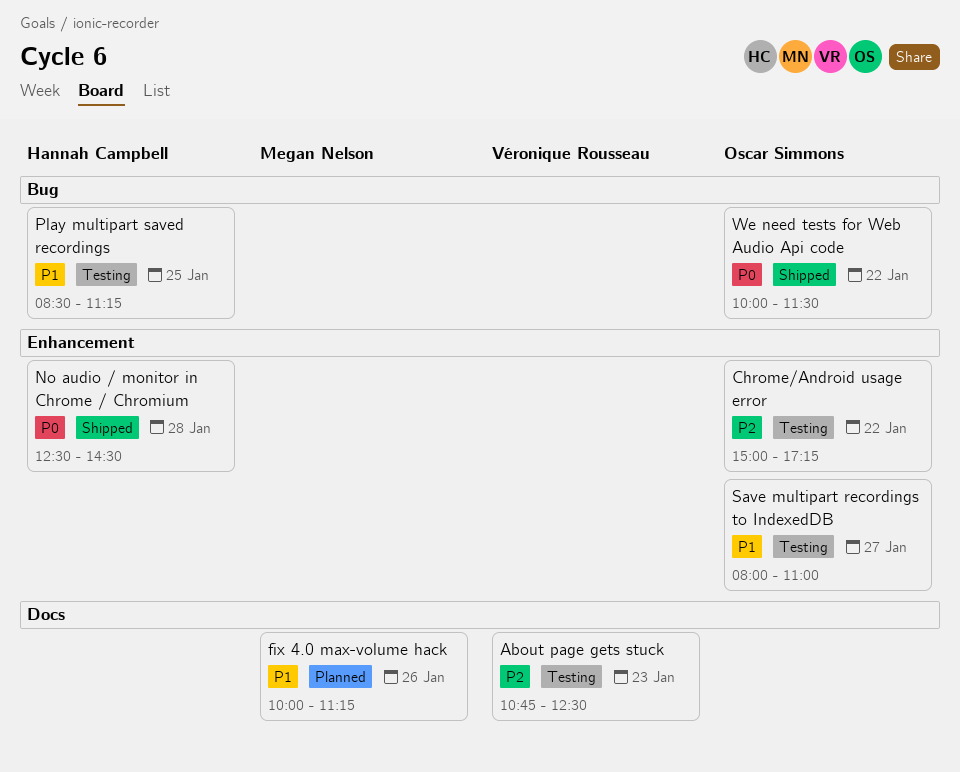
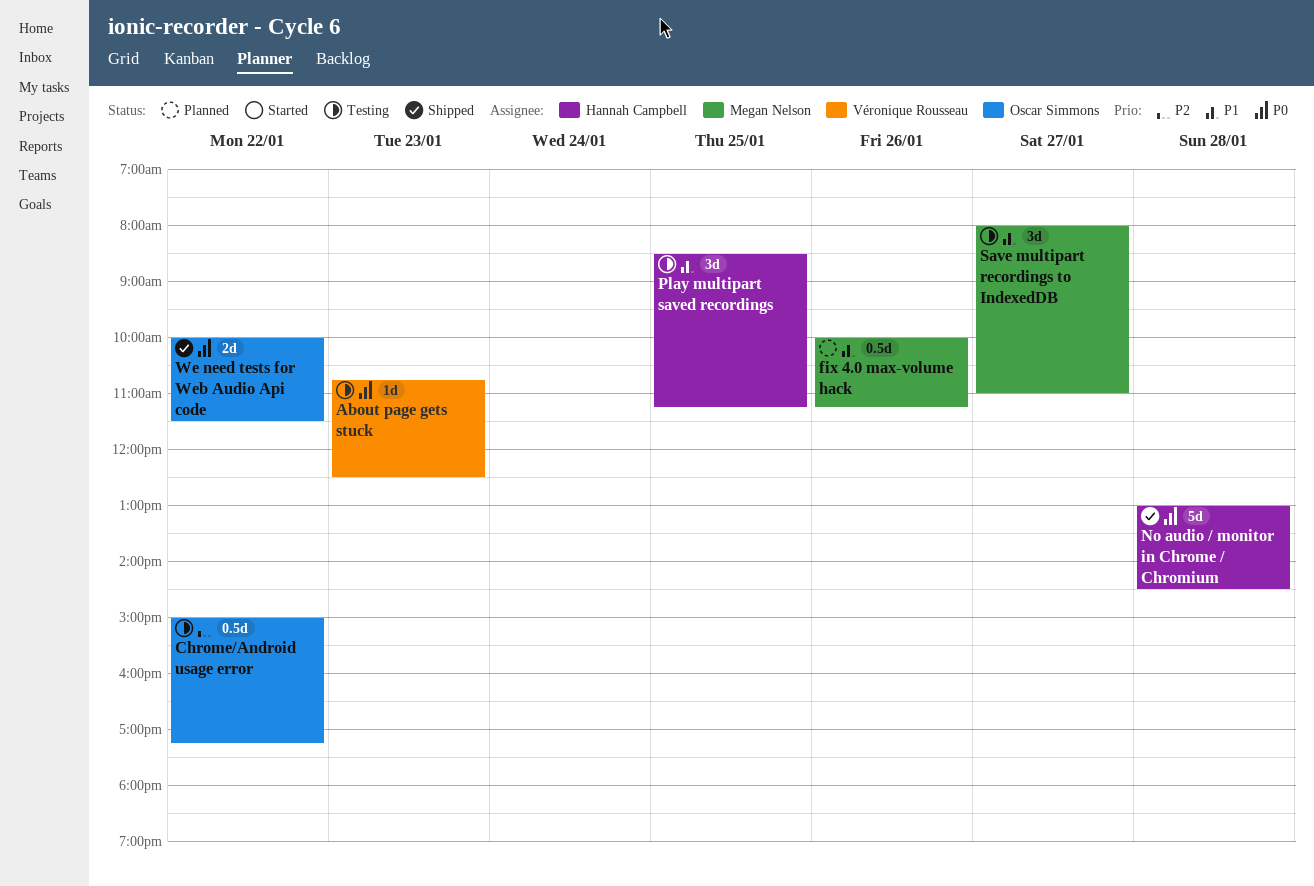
About page gets stuck, priority: P2 -> P0
No audio / monitor in Chrome / Chromium, begins: 12:30 -> 13:00
Save multipart recordings to IndexedDB, owner: Oscar Simmons -> Megan Nelson

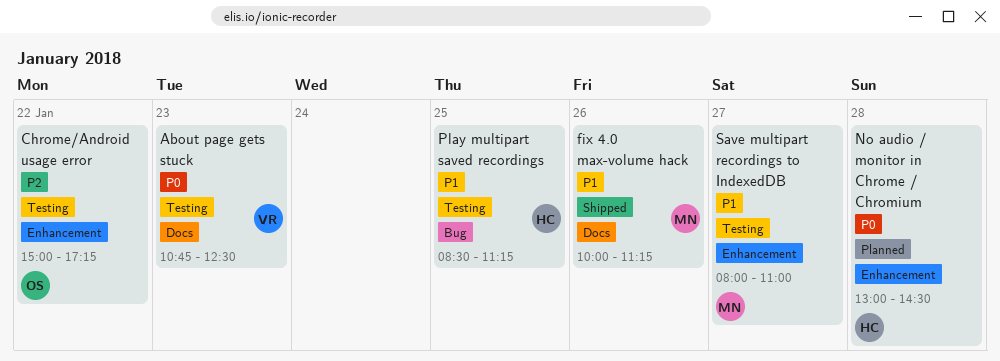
fix 4.0 max-volume hack, status: Planned -> Shipped
No audio / monitor in Chrome / Chromium, status: Shipped -> Planned
We need tests for Web Audio Api code: present -> none

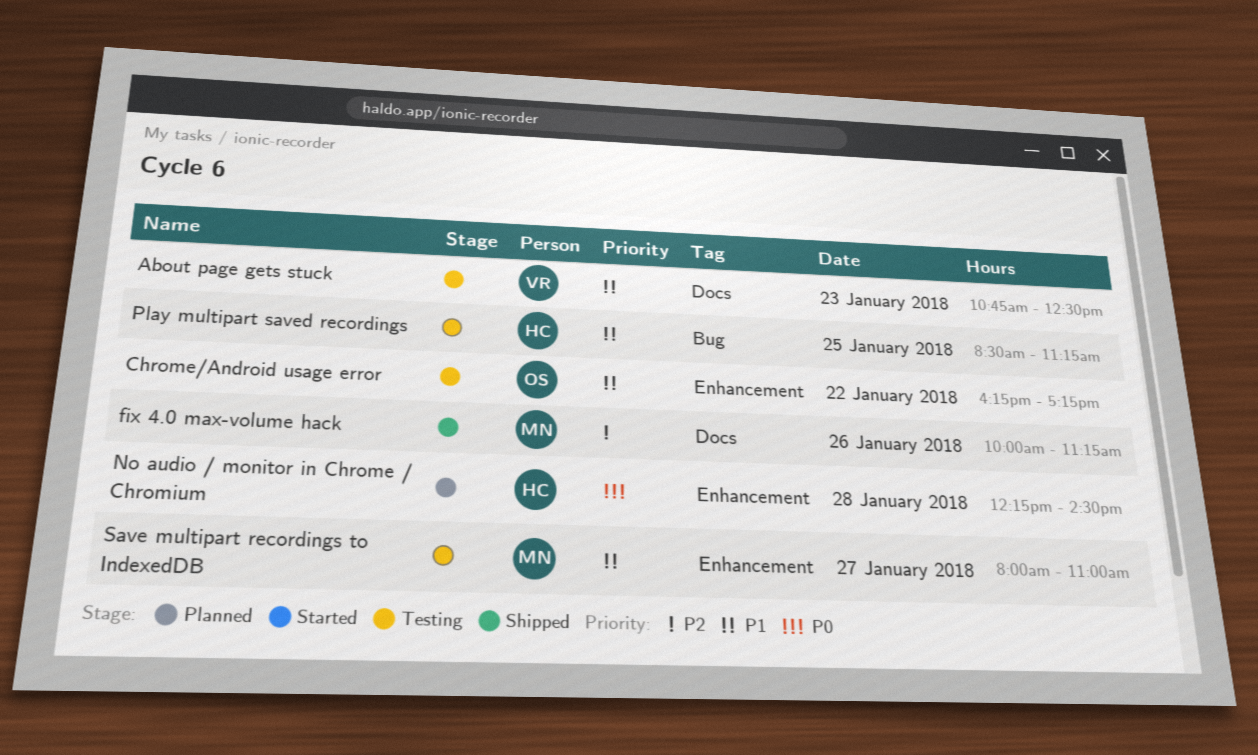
About page gets stuck, priority: P0 -> P1
Chrome/Android usage error, priority: P2 -> P1
Chrome/Android usage error, begins: 15:00 -> 16:15
fix 4.0 max-volume hack, priority: P1 -> P2
No audio / monitor in Chrome / Chromium, begins: 13:00 -> 12:15

